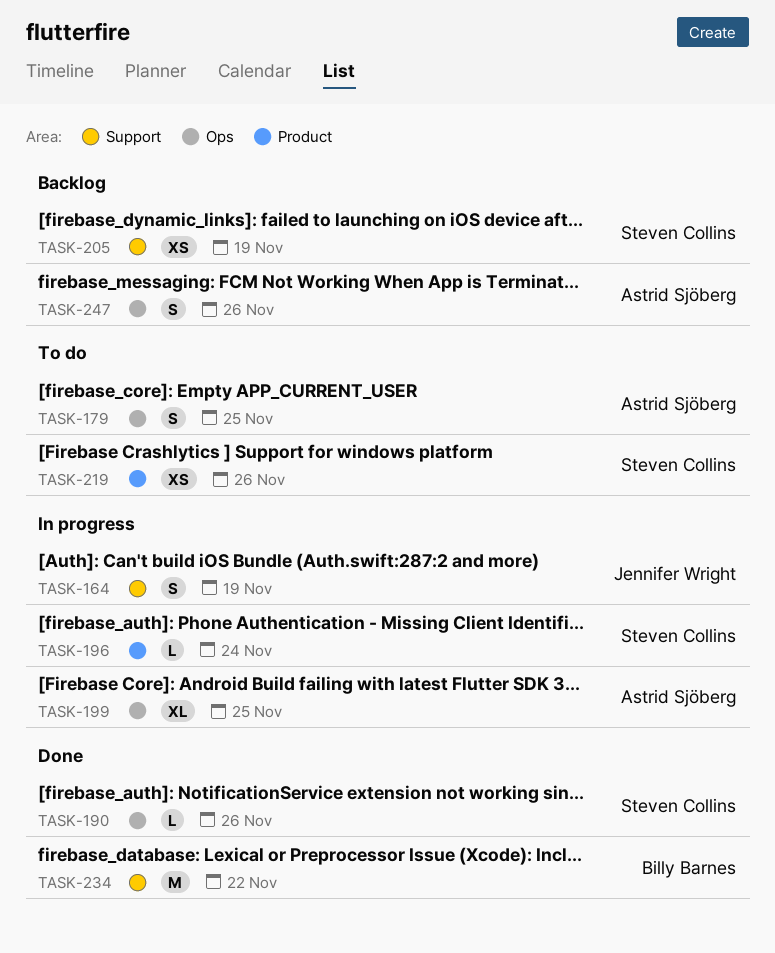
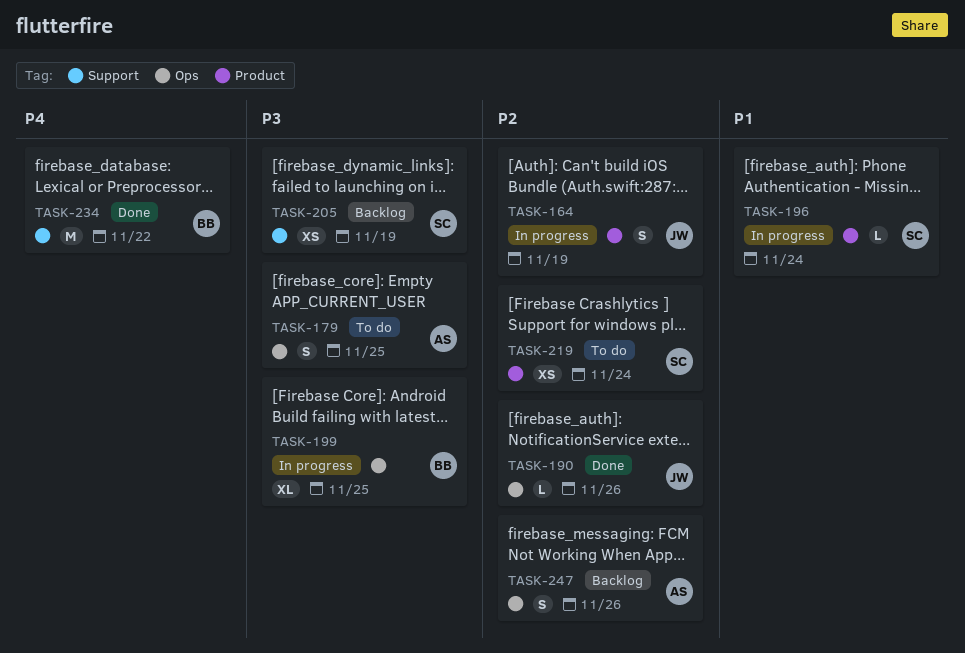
TASK-164, label: Support -> Product
TASK-190, owner: Steven Collins -> Jennifer Wright
TASK-199, owner: Astrid Sjöberg -> Billy Barnes
TASK-219, due: Nov 26 -> Nov 24

